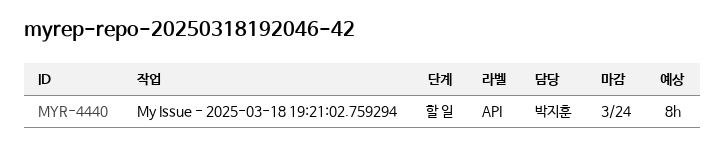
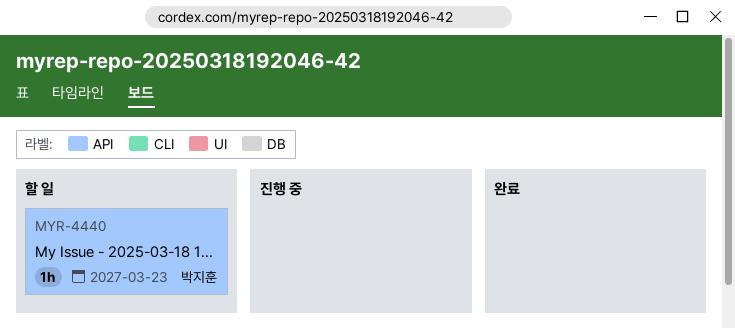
MYR-4440, estimate: 8h -> 1h
MYR-4440, due: Mar 24 -> Mar 23

